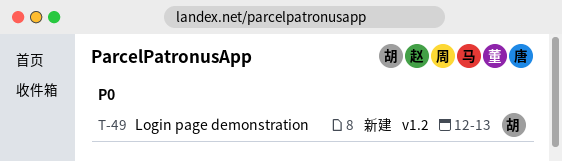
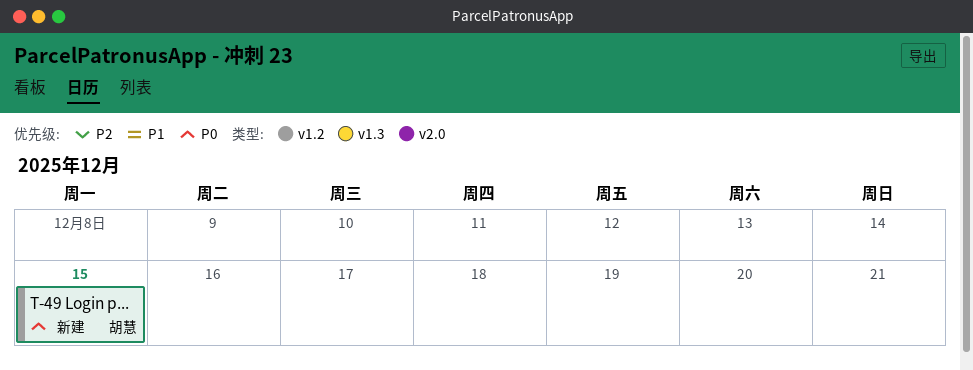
T-49, due: Dec 13 -> Dec 15

